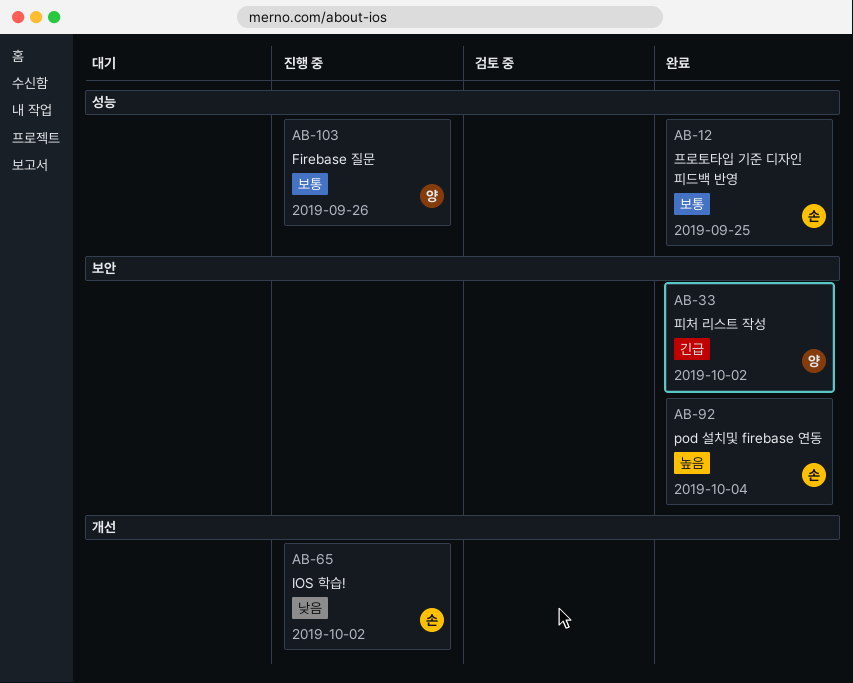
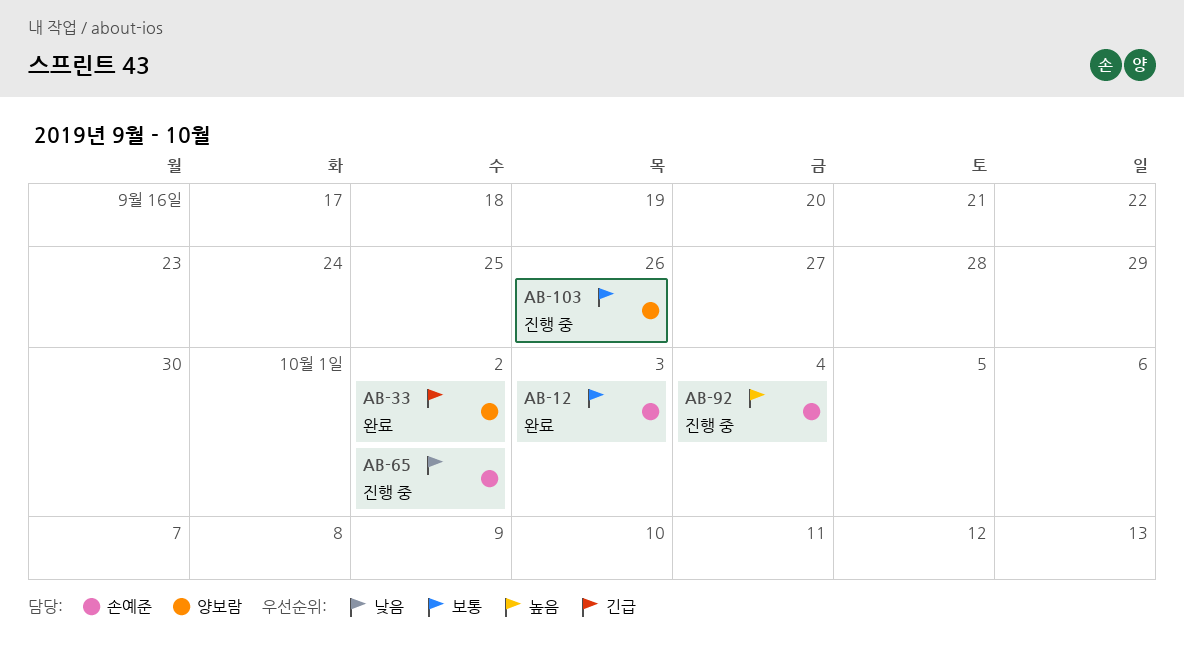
AB-12, due: Sep 25 -> Oct 3
AB-92, status: 완료 -> 진행 중

